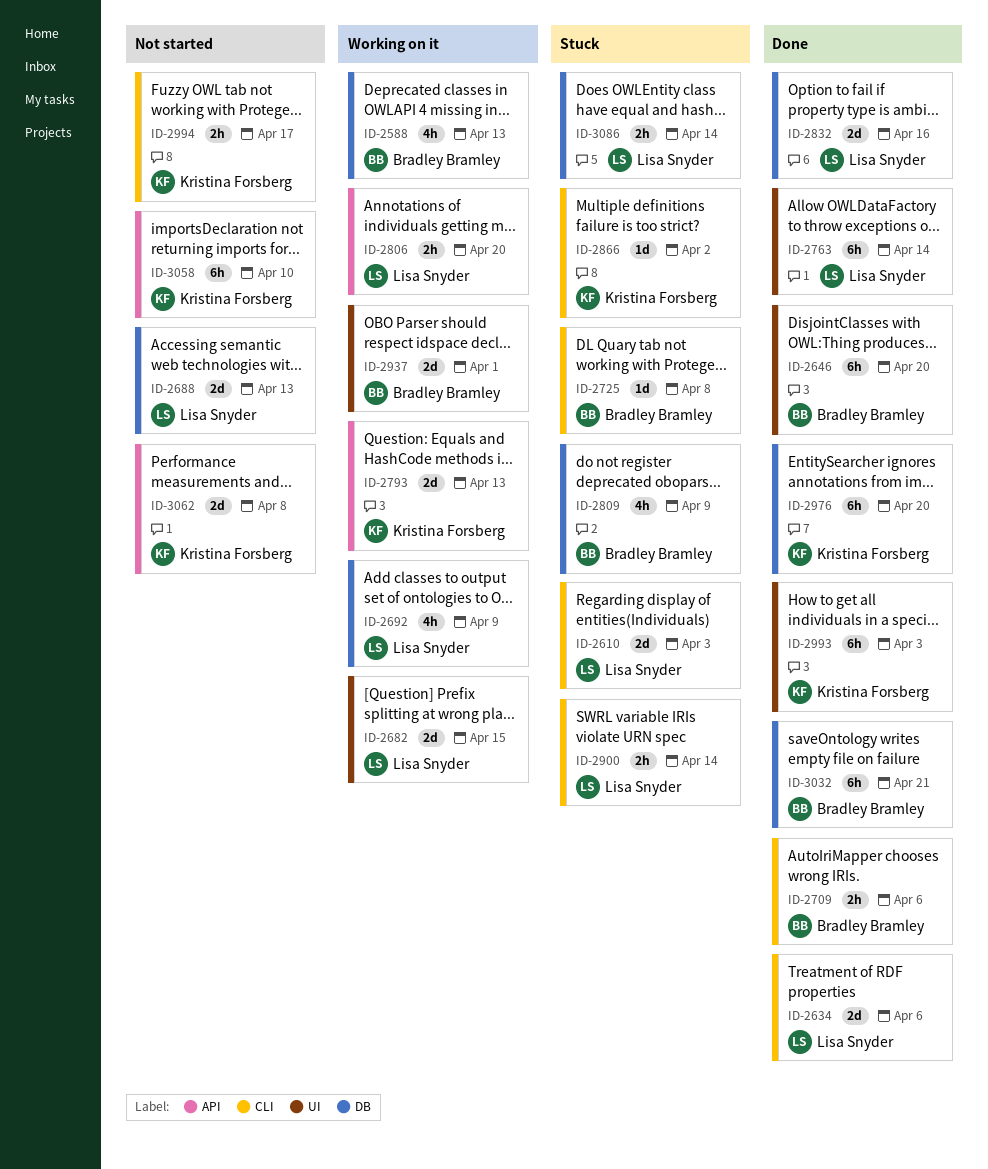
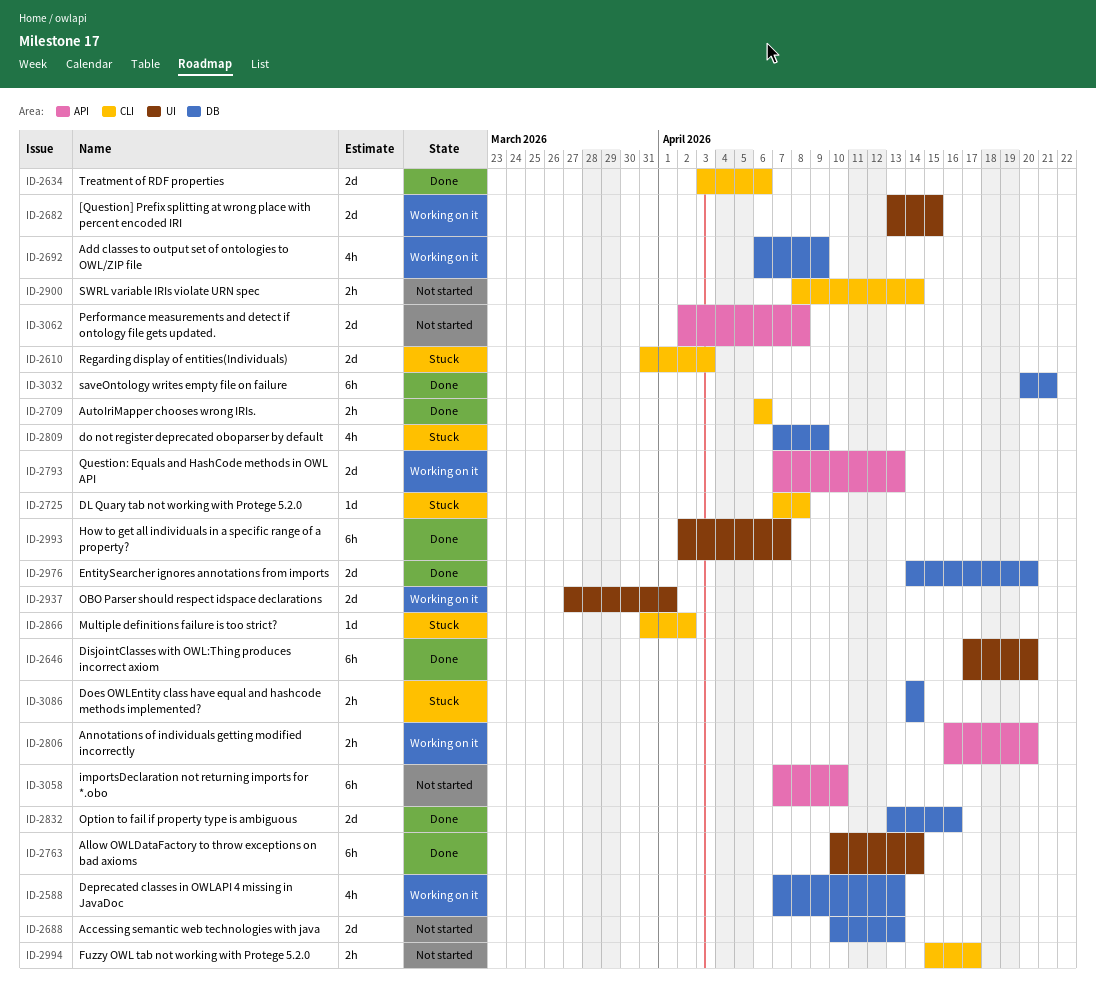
ID-2900, status: Stuck -> Not started
ID-2976, estimate: 6h -> 2d
ID-2993, due: Apr 3 -> Apr 7

